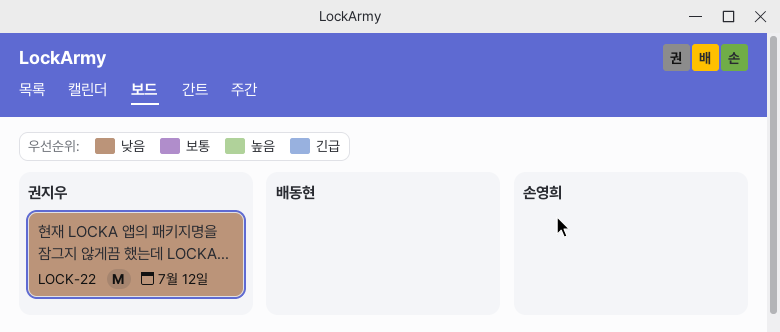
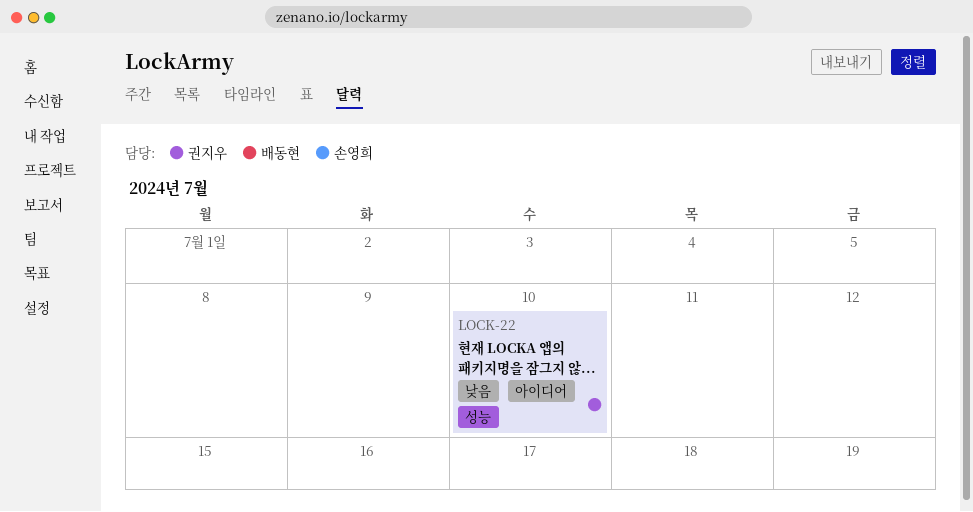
LOCK-22, due: Jul 12 -> Jul 10

